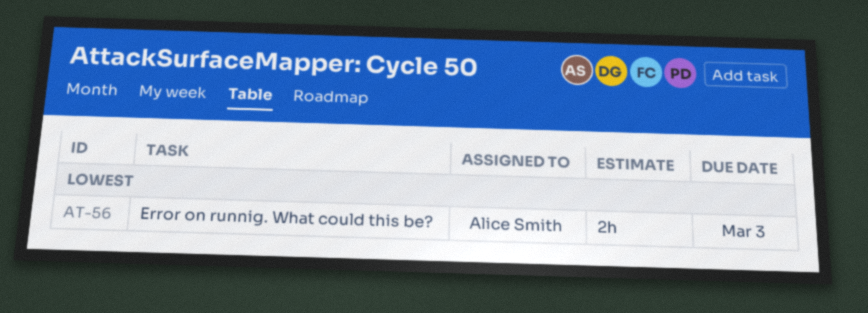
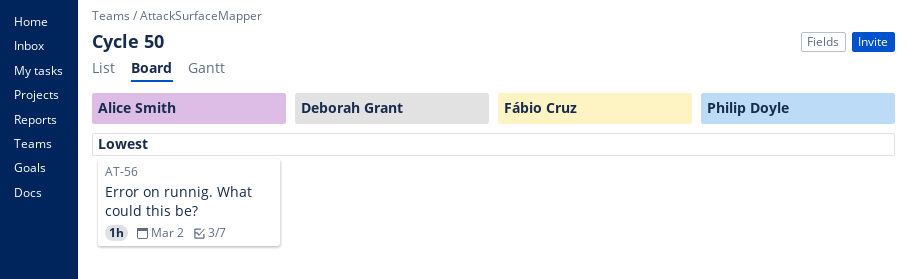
AT-56, estimate: 2h -> 1h
AT-56, due: Mar 3 -> Mar 2

